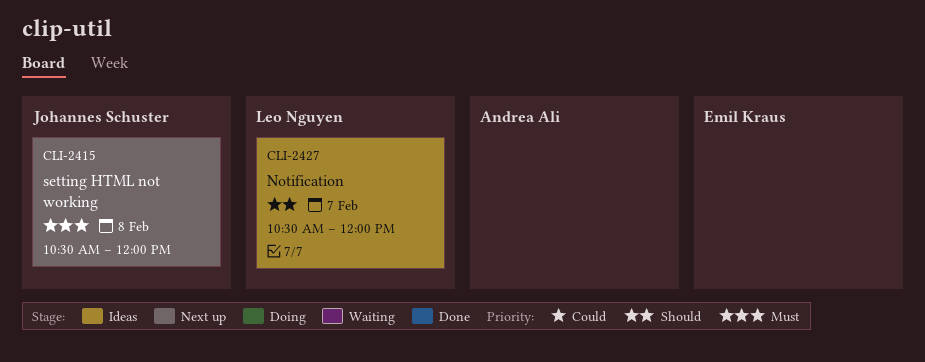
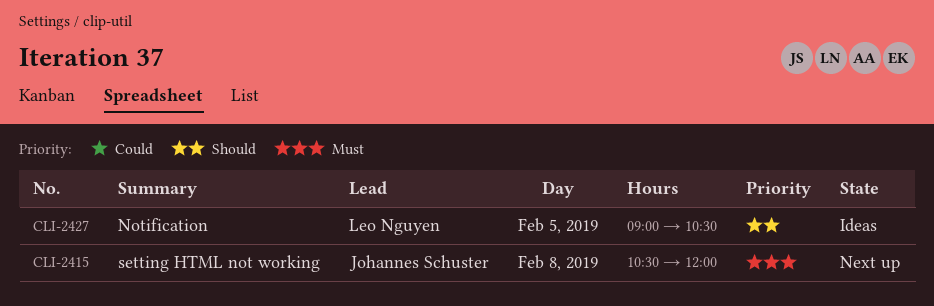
CLI-2427, day: Feb 7 -> Feb 5
CLI-2427, begins: 10:30 -> 09:00
CLI-2427, ends: 12:00 -> 10:30

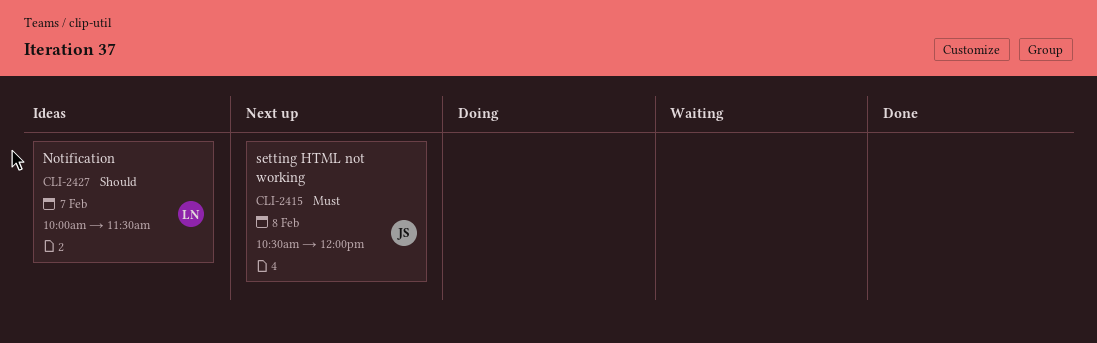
CLI-2427, day: Feb 5 -> Feb 7
CLI-2427, begins: 09:00 -> 10:00
CLI-2427, ends: 10:30 -> 11:30

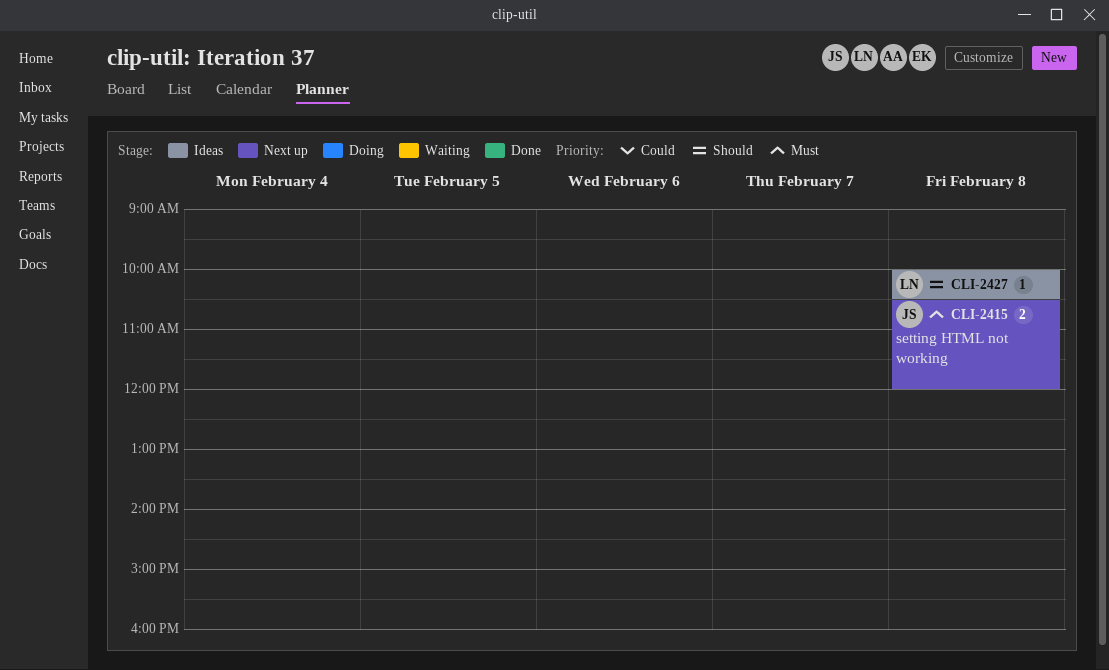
CLI-2427, day: Feb 7 -> Feb 8
CLI-2427, ends: 11:30 -> 10:30

